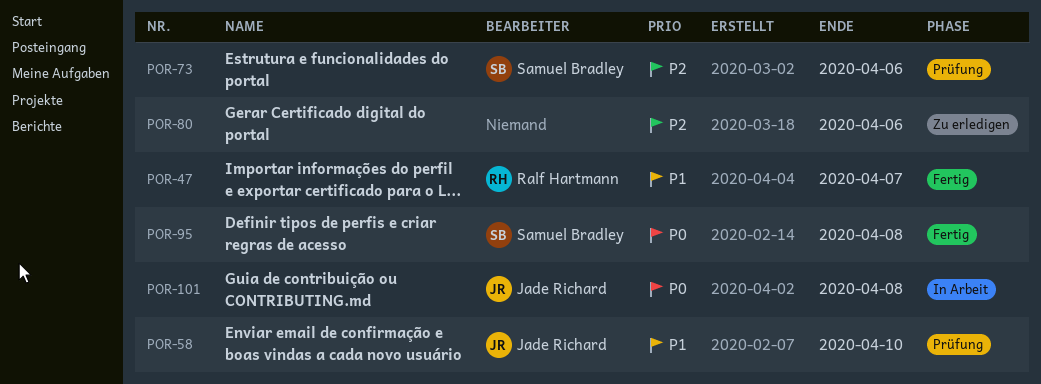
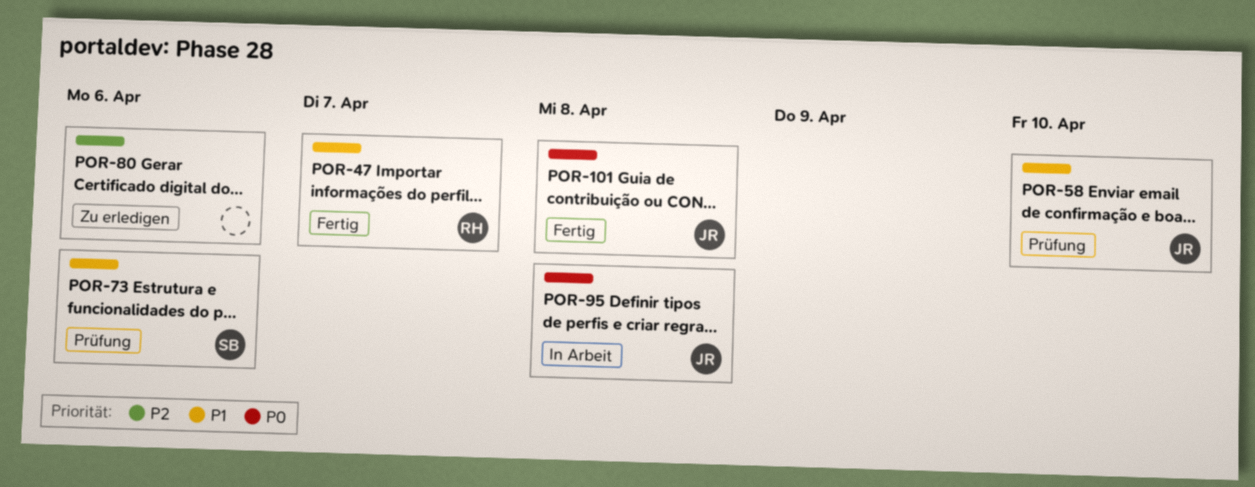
POR-73, priority: P2 -> P1
POR-95, status: Fertig -> In Arbeit
POR-95, owner: Samuel Bradley -> Jade Richard
POR-101, status: In Arbeit -> Fertig

